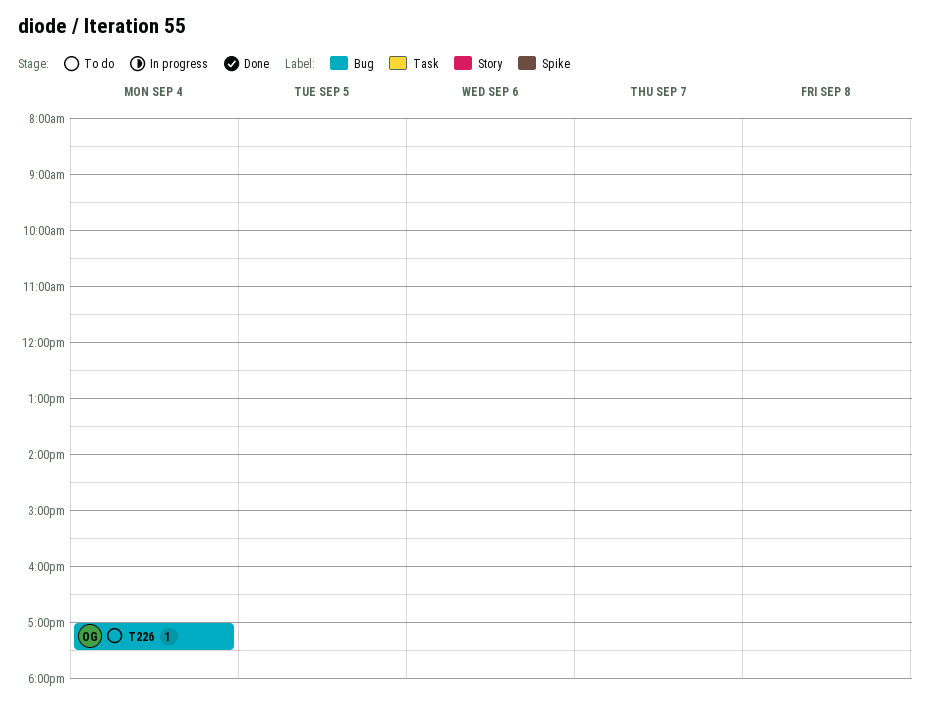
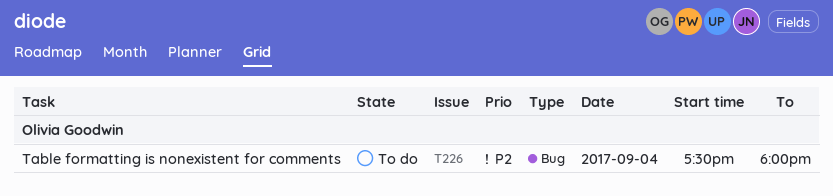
T226, begins: 17:00 -> 17:30
T226, ends: 17:30 -> 18:00

